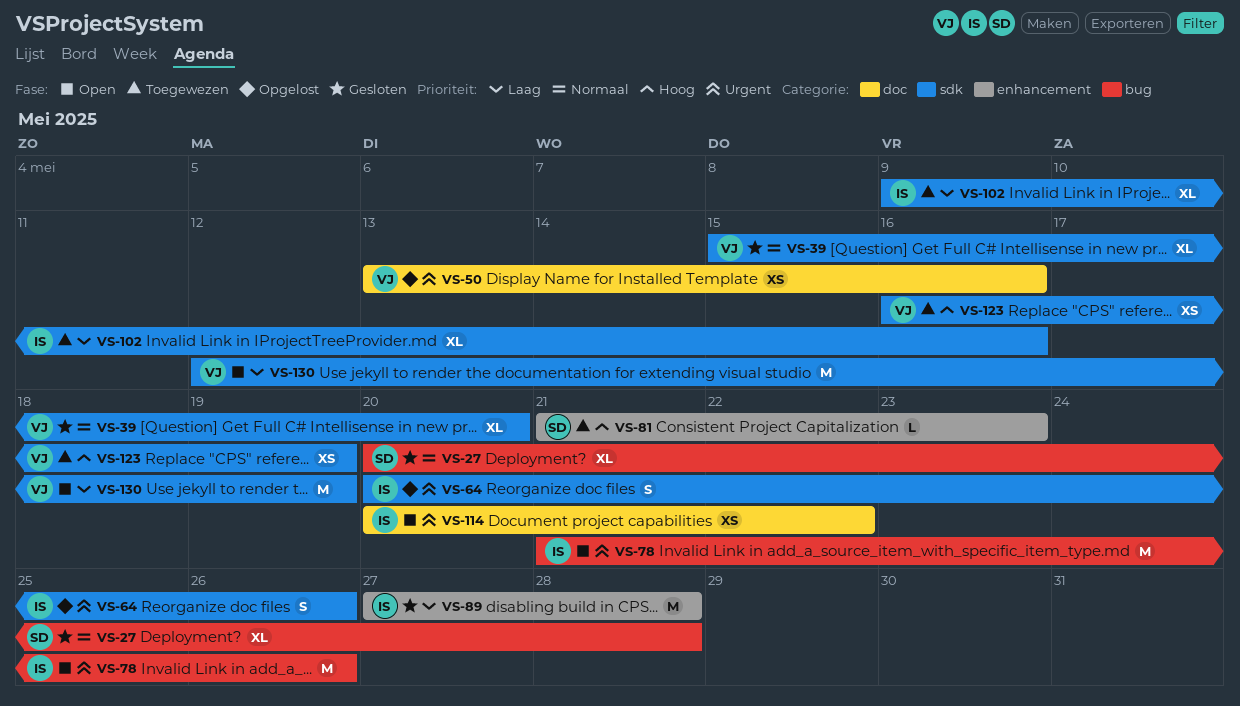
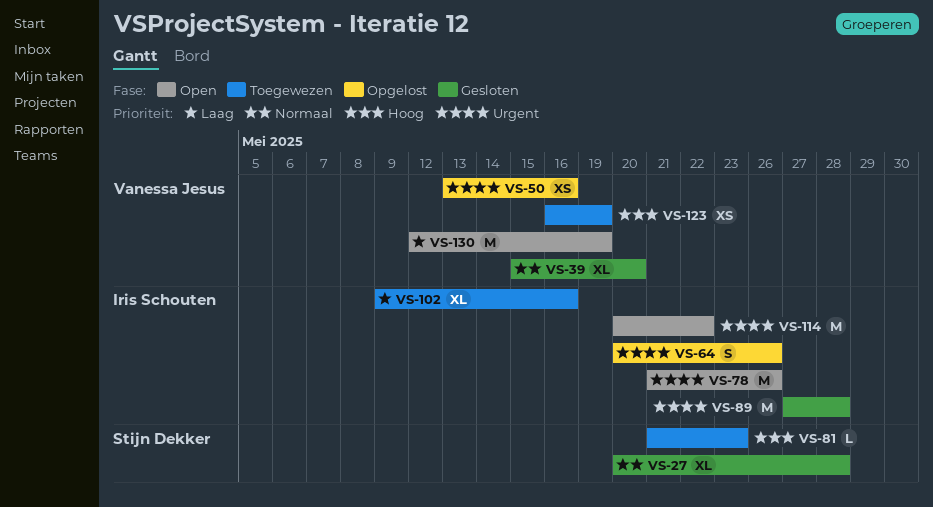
VS-89, priority: Laag -> Urgent
VS-114, estimate: XS -> M

